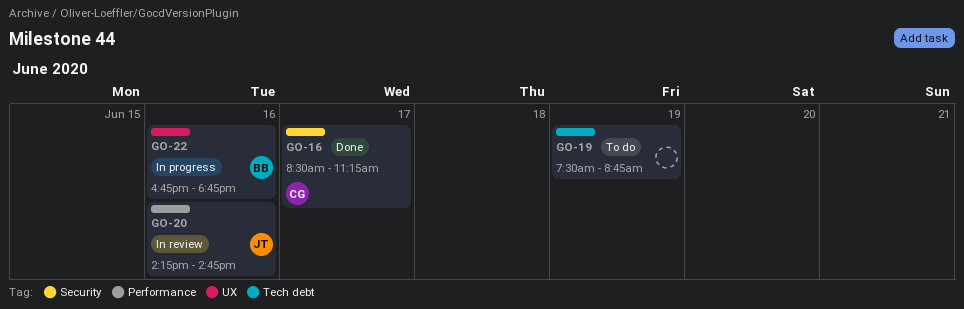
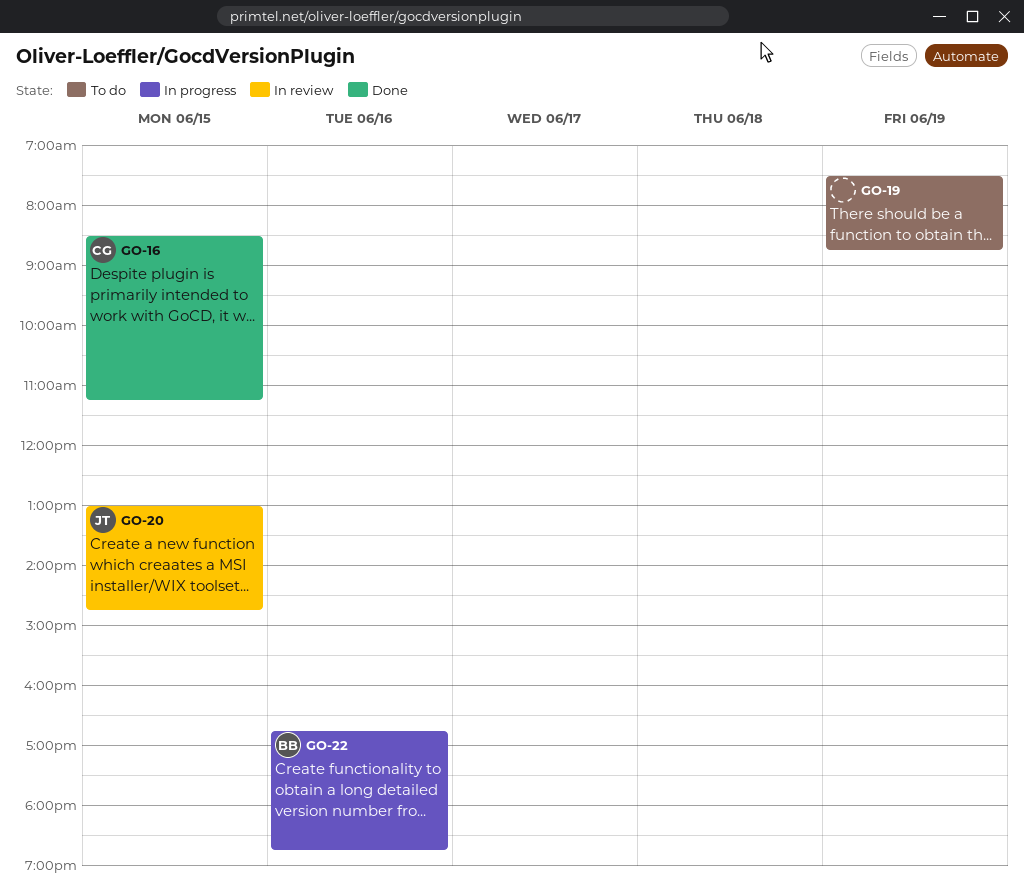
GO-16, day: Jun 17 -> Jun 15
GO-20, day: Jun 16 -> Jun 15
GO-20, begins: 14:15 -> 13:00

